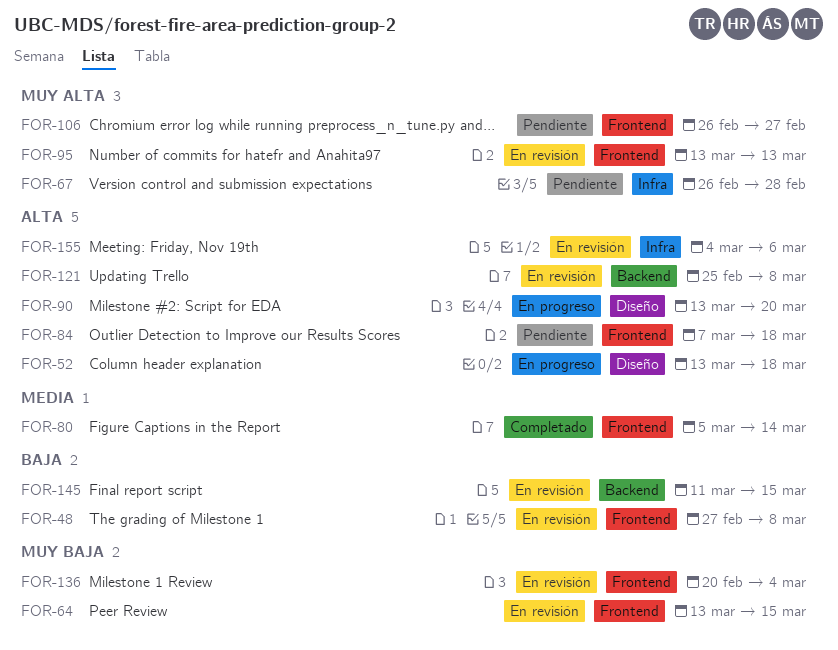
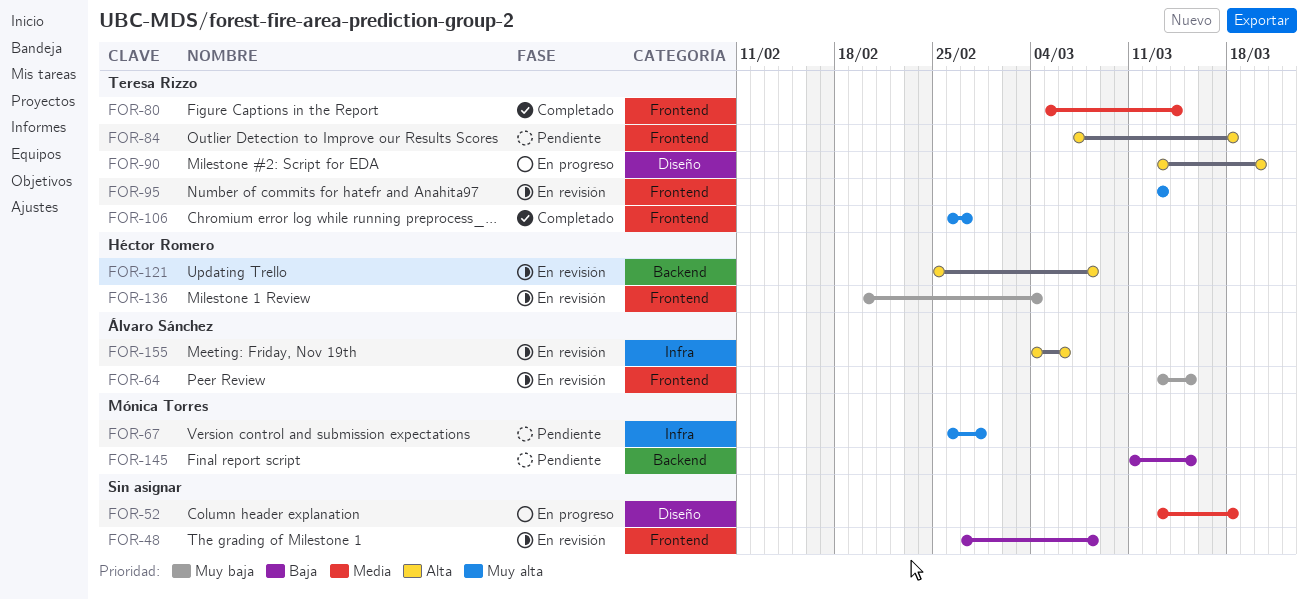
FOR-52, priority: Alta -> Media
FOR-106, status: Pendiente -> Completado
FOR-145, status: En revisión -> Pendiente

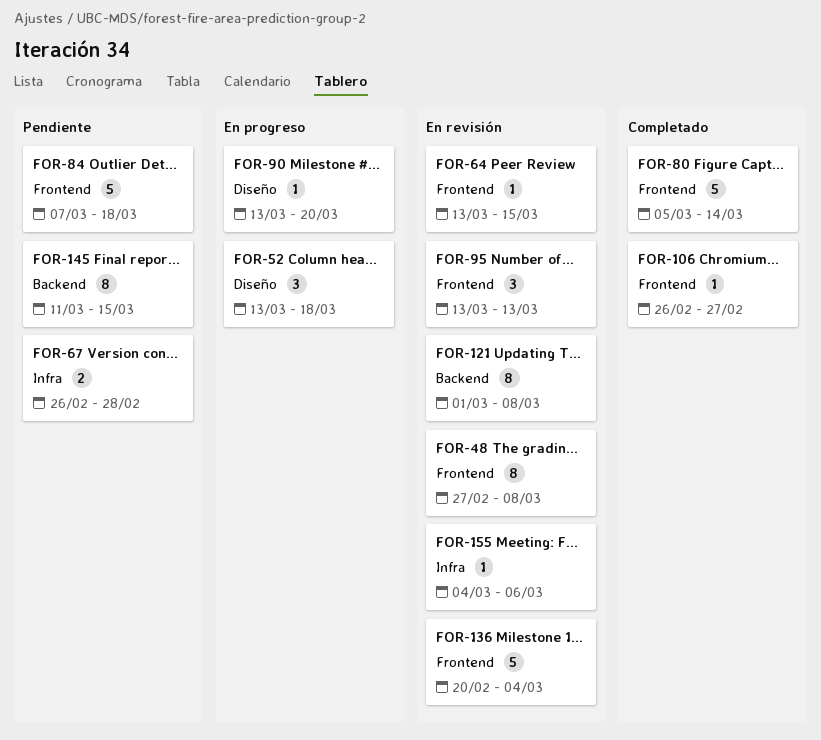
FOR-121, start: Feb 25 -> Mar 1

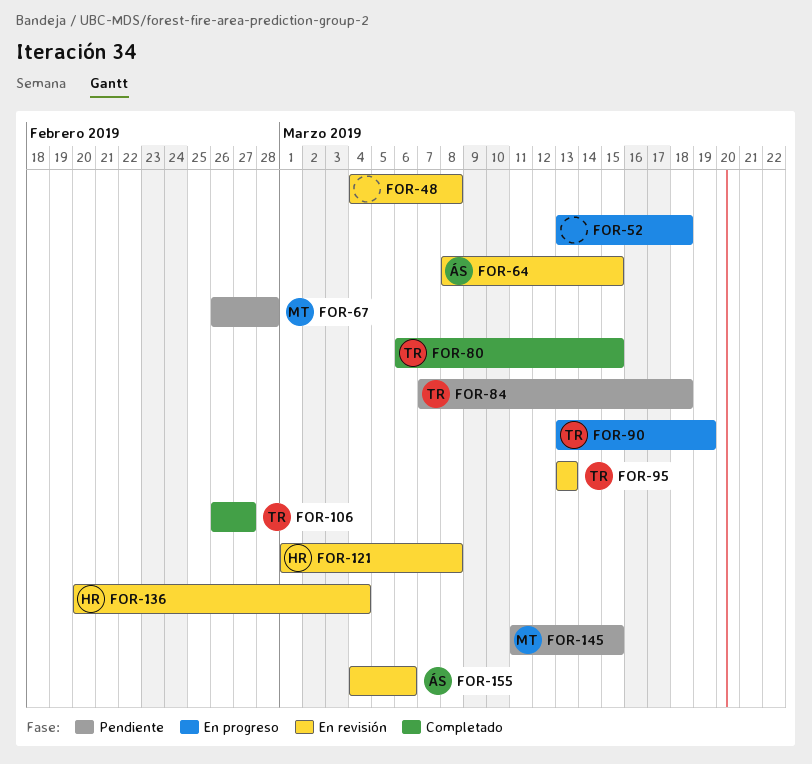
FOR-48, start: Feb 27 -> Mar 4
FOR-64, start: Mar 13 -> Mar 8
FOR-80, start: Mar 5 -> Mar 6
FOR-80, due: Mar 14 -> Mar 15
FOR-90, due: Mar 20 -> Mar 19

